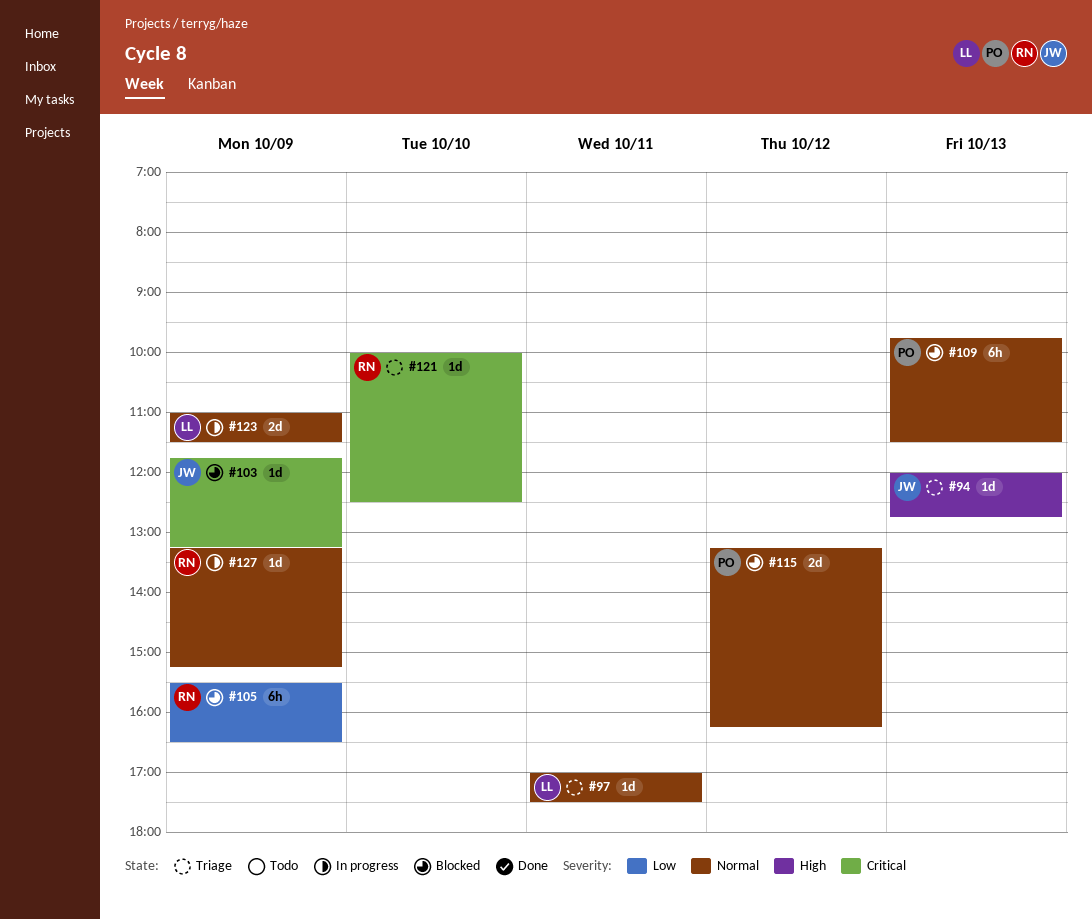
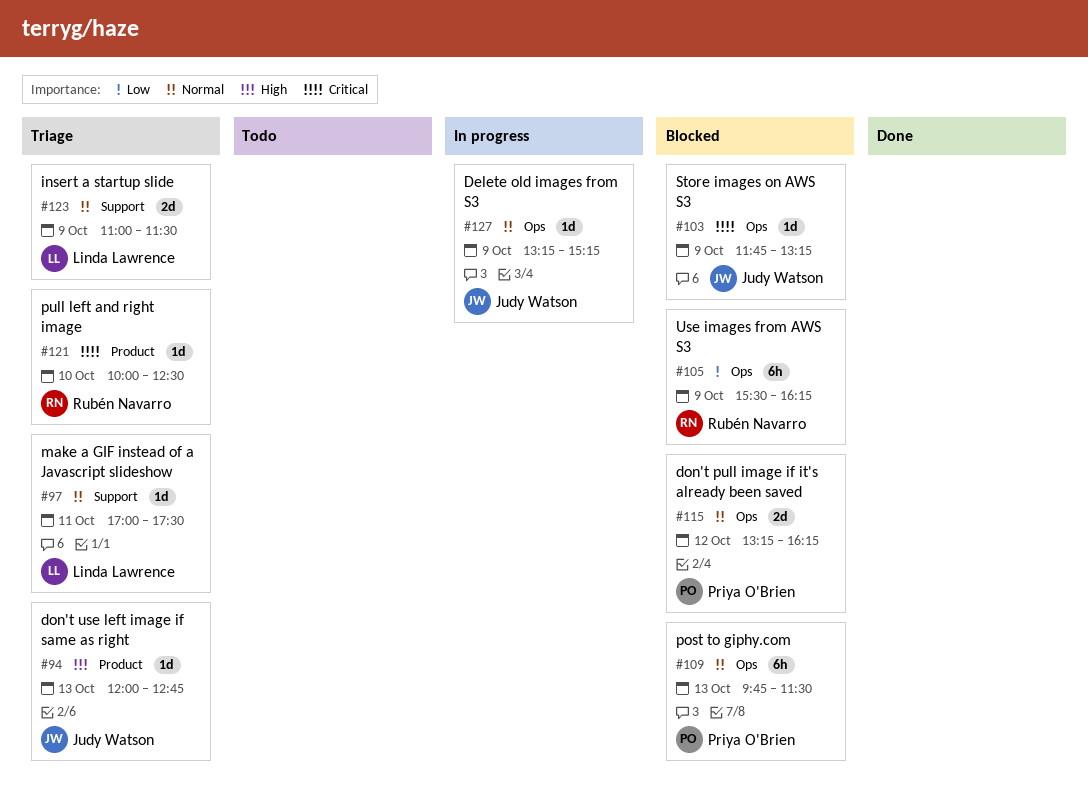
#105, ends: 16:30 -> 16:15
#123, status: In progress -> Triage
#127, owner: Rubén Navarro -> Judy Watson

